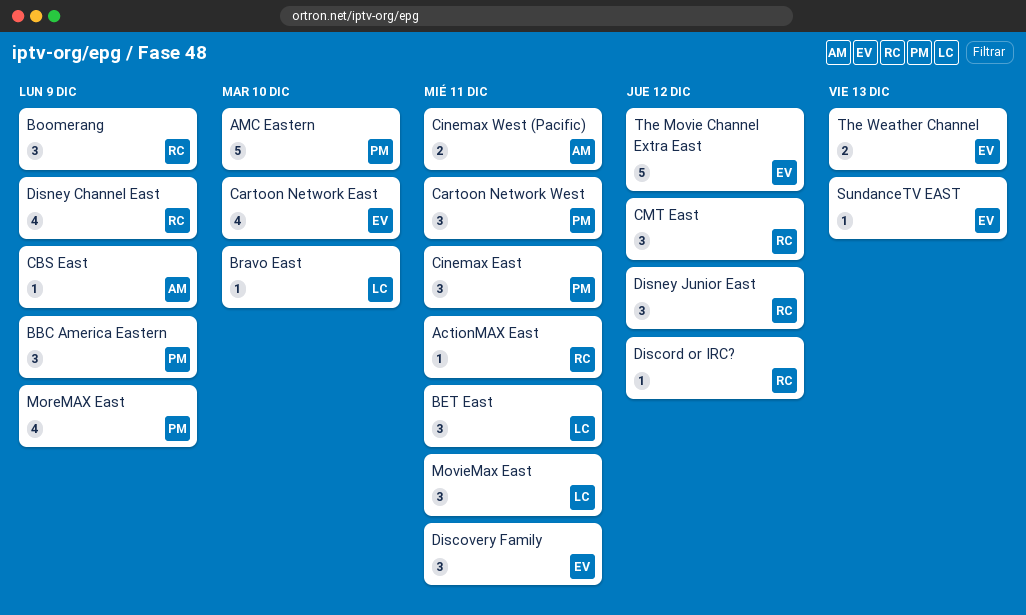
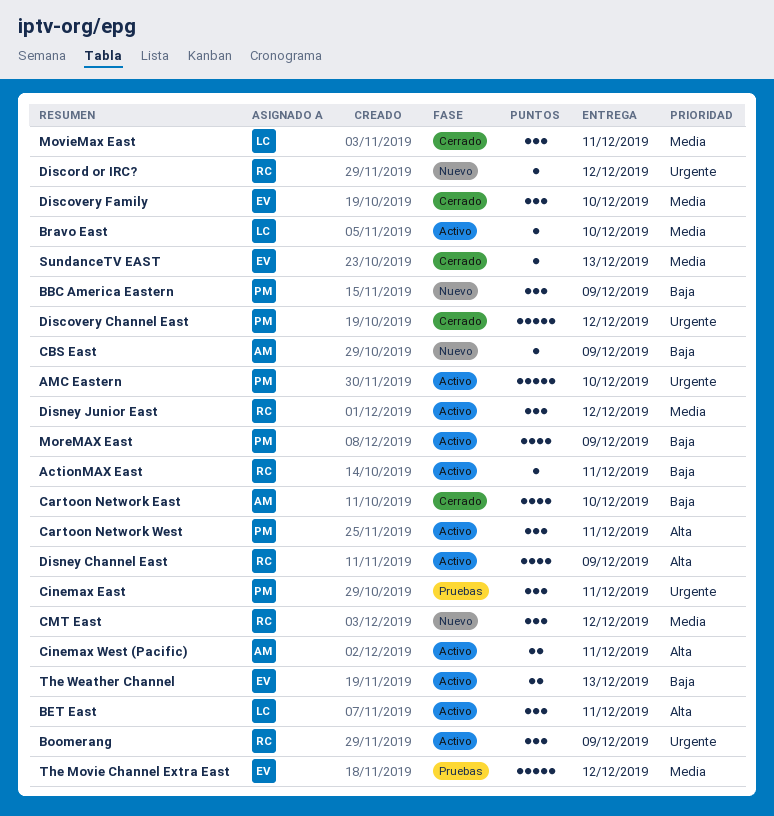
Cartoon Network East, owner: EV -> AM
Discovery Channel East: none -> present
Discovery Family, due: Dec 11 -> Dec 10

